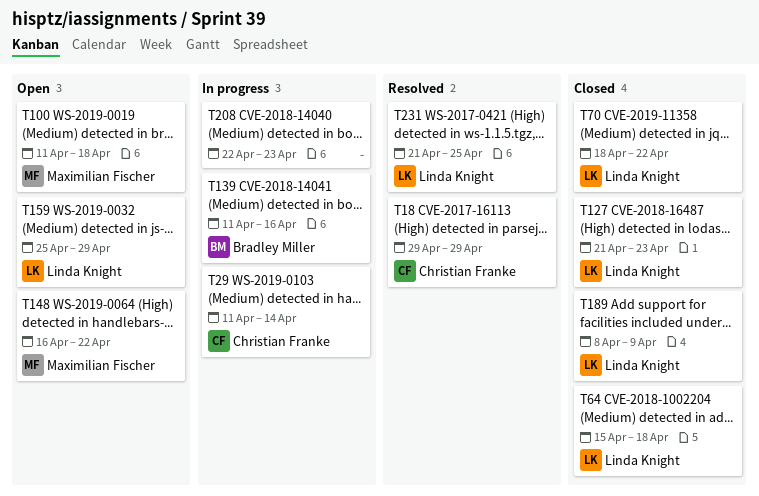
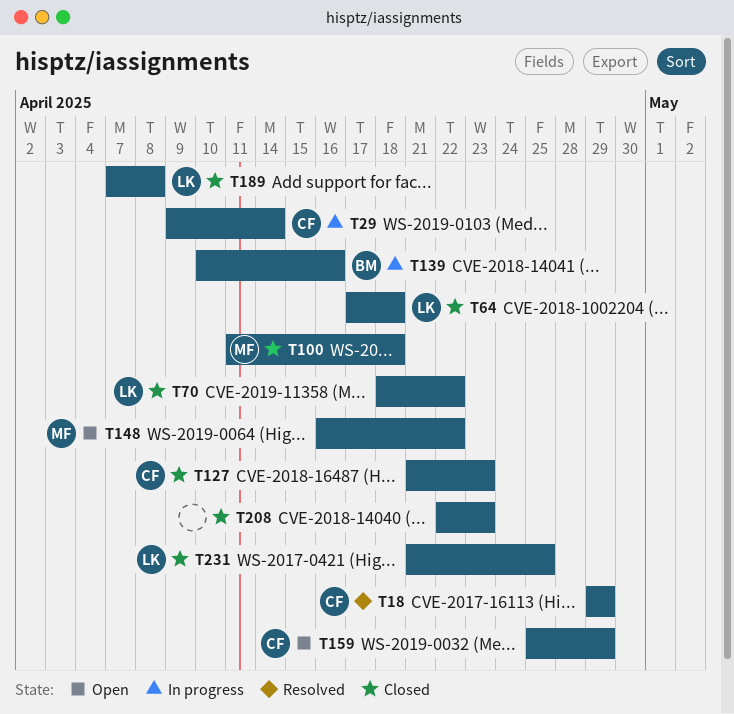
T29, start: Apr 11 -> Apr 9
T64, start: Apr 15 -> Apr 17
T100, status: Open -> Closed
T127, owner: Linda Knight -> Christian Franke
T139, start: Apr 11 -> Apr 10
T159, owner: Linda Knight -> Christian Franke
T189, start: Apr 8 -> Apr 7
T189, due: Apr 9 -> Apr 8
T208, status: In progress -> Closed
T231, status: Resolved -> Closed

